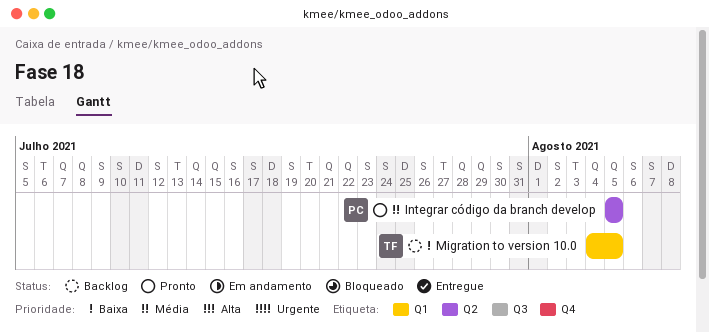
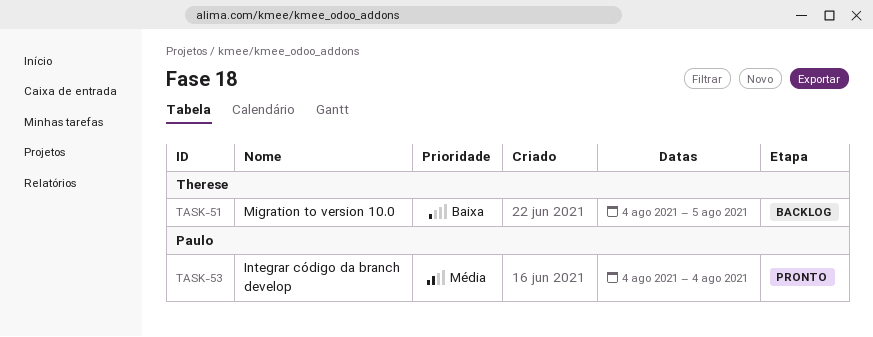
Integrar código da branch develop, start: Aug 5 -> Aug 4
Integrar código da branch develop, due: Aug 5 -> Aug 4

